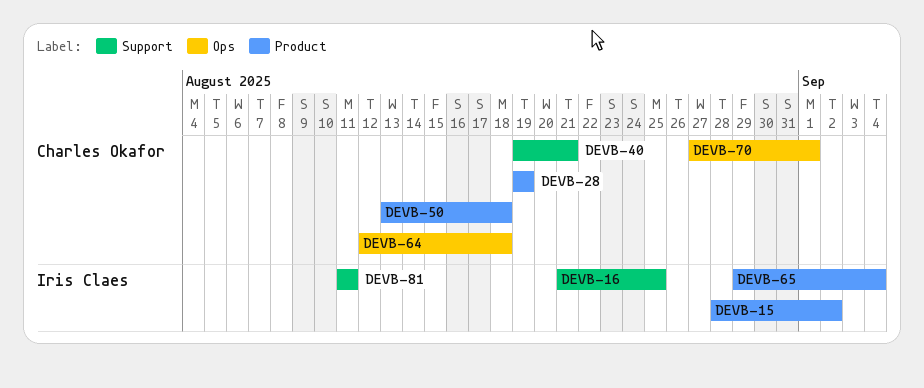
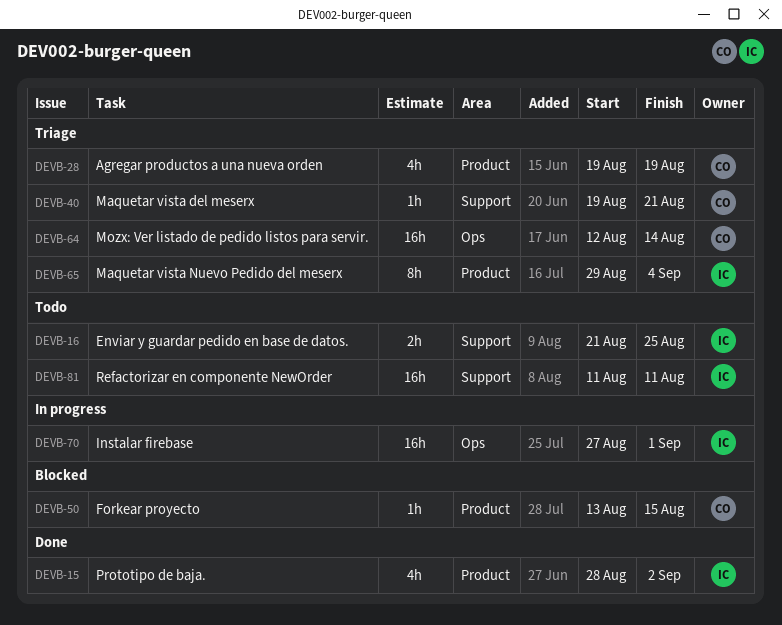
DEVB-50, due: Aug 18 -> Aug 15
DEVB-64, due: Aug 18 -> Aug 14
DEVB-70, owner: Charles Okafor -> Iris Claes

